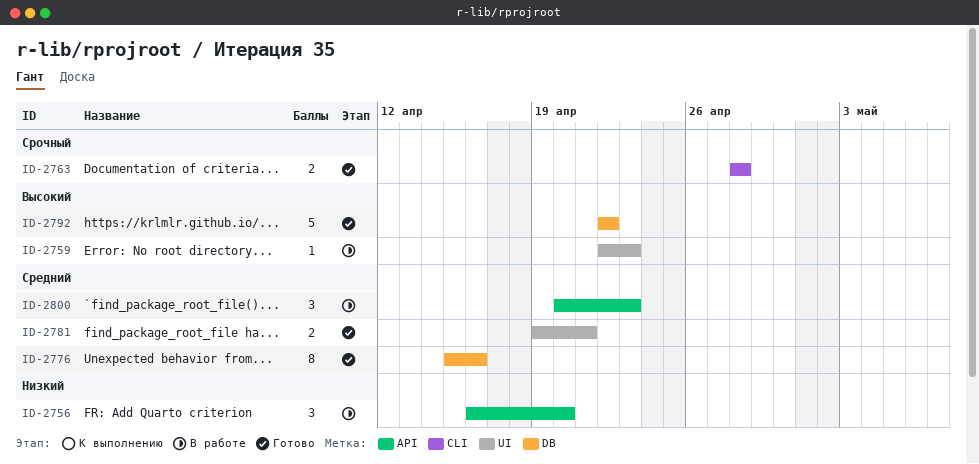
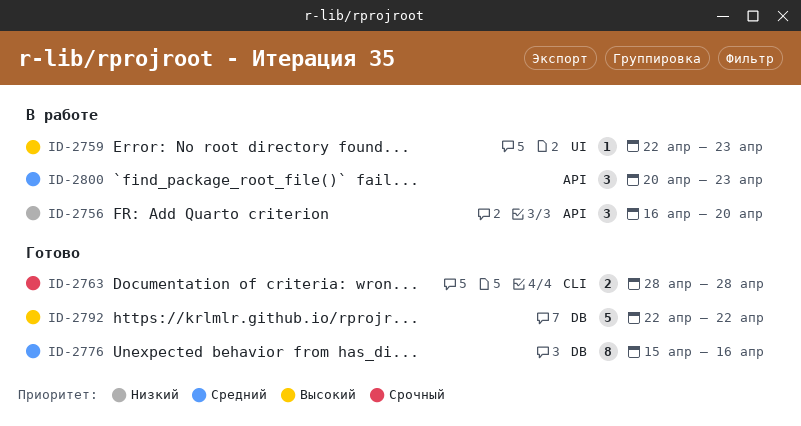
ID-2781: present -> none

